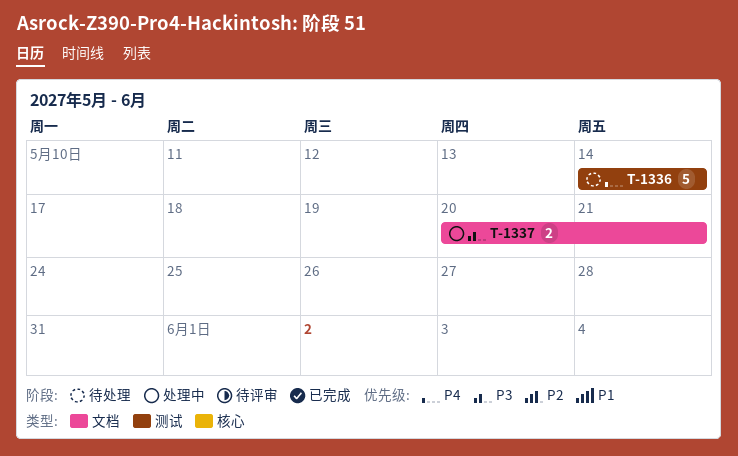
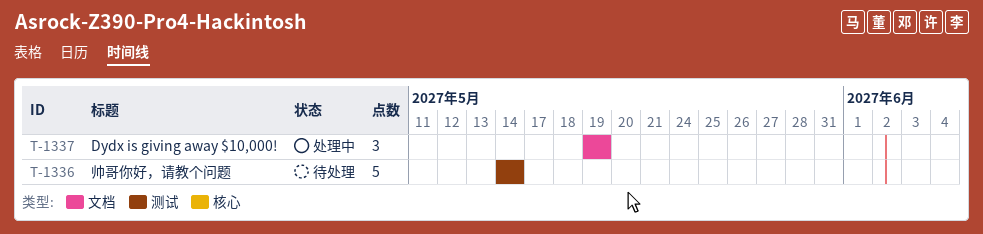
T-1337, estimate: 2 -> 3
T-1337, start: May 20 -> May 19
T-1337, due: May 21 -> May 19

